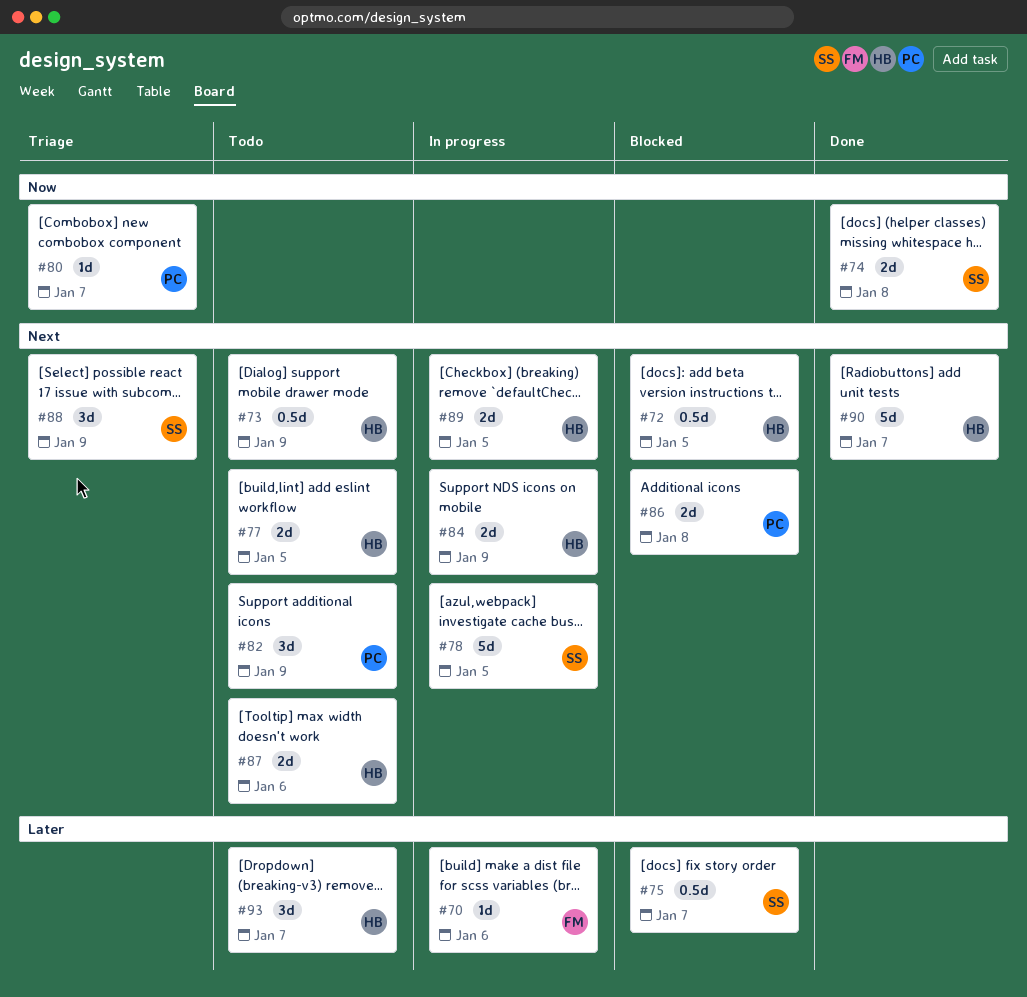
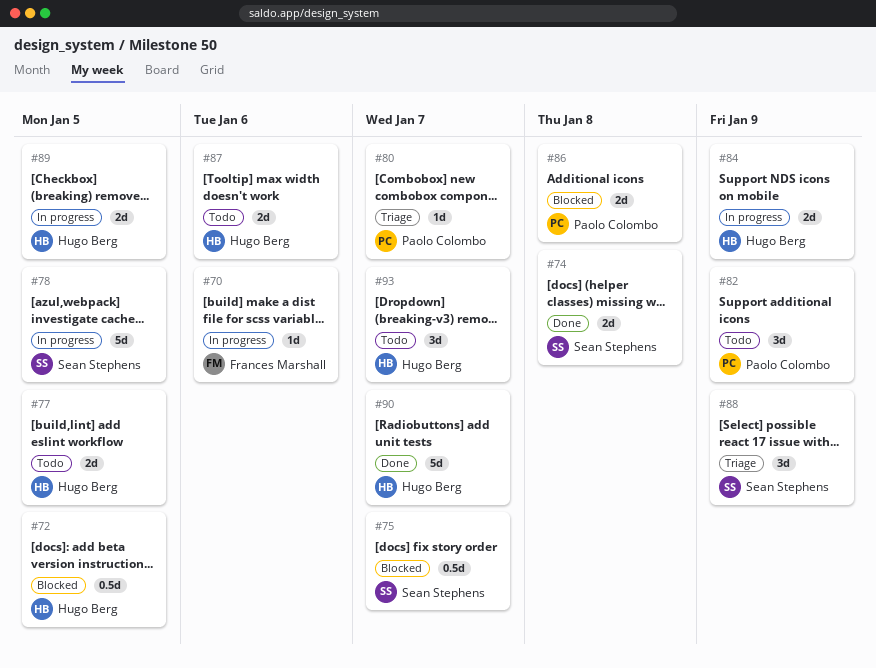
#73: present -> none

